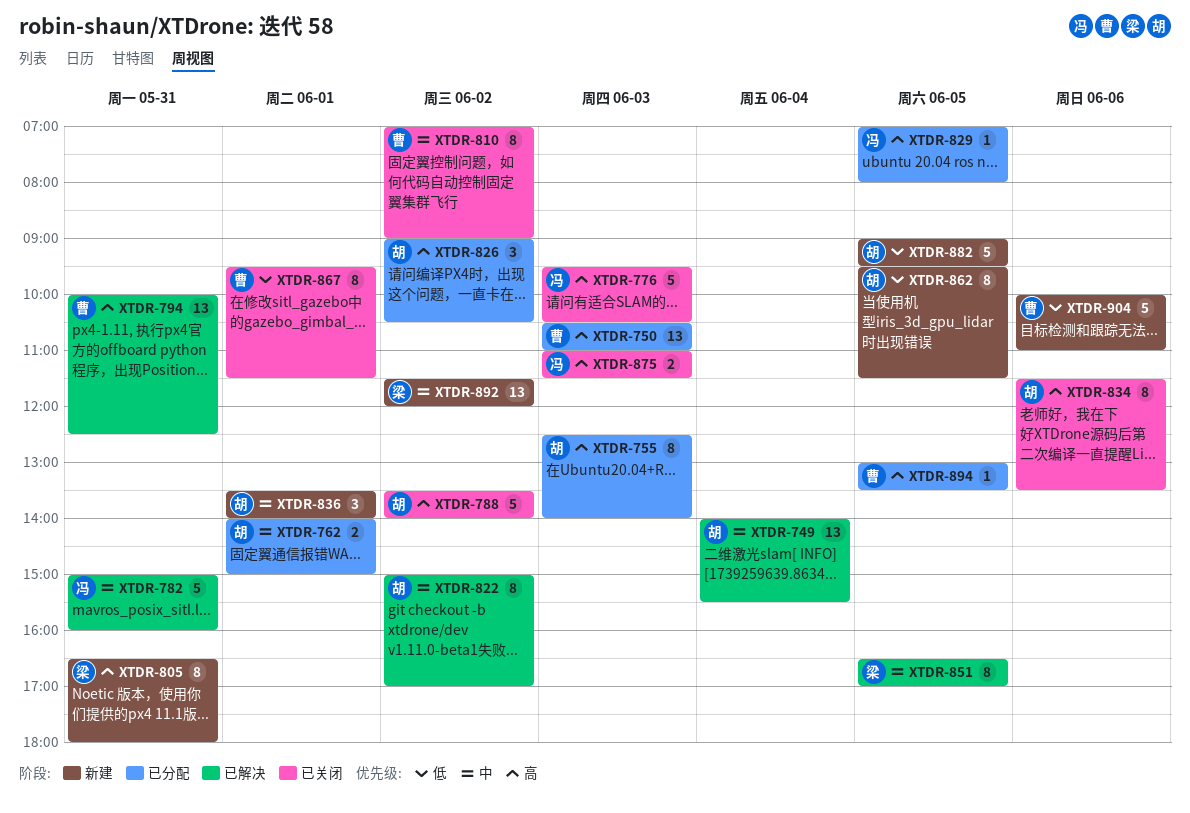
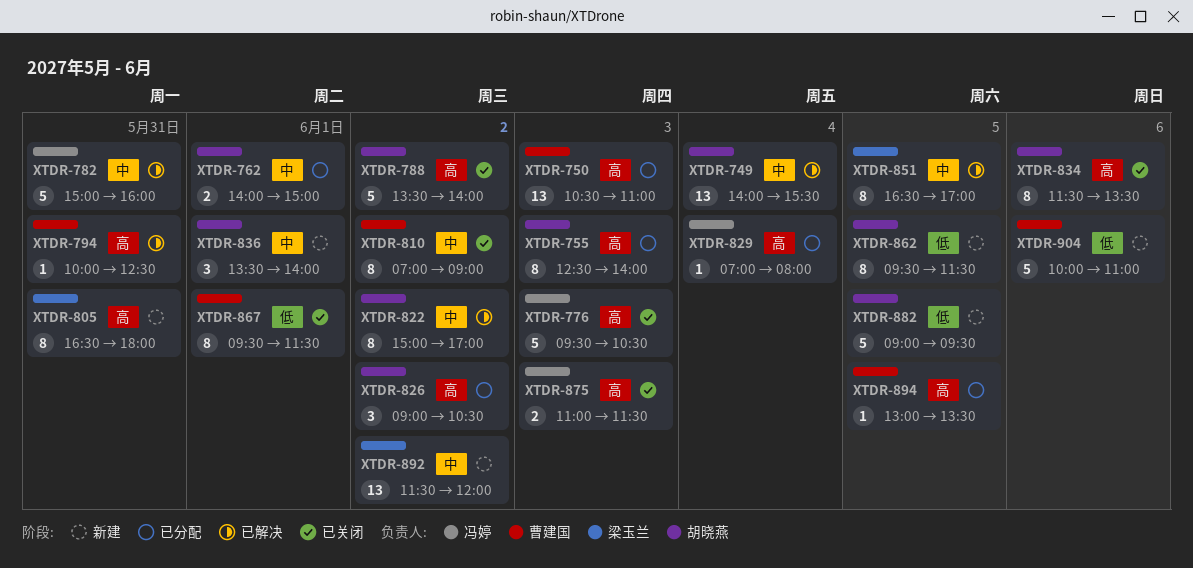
XTDR-794, estimate: 13 -> 1
XTDR-829, day: Jun 5 -> Jun 4

